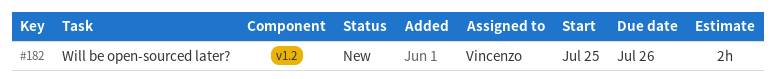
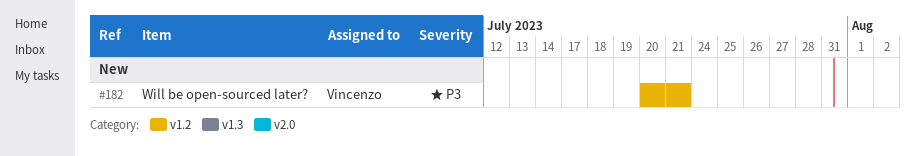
#182, start: Jul 25 -> Jul 20
#182, due: Jul 26 -> Jul 21

